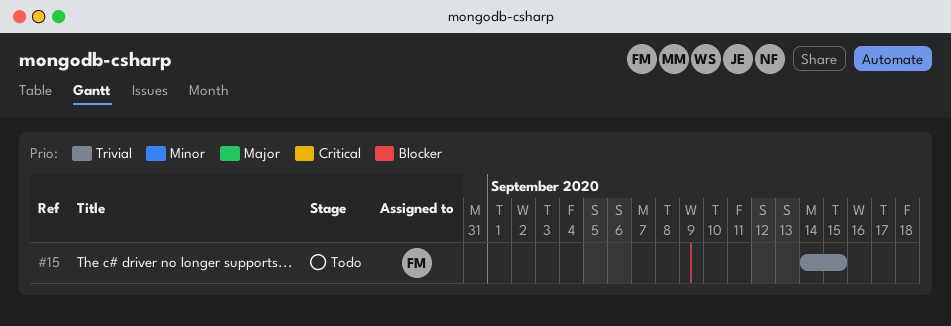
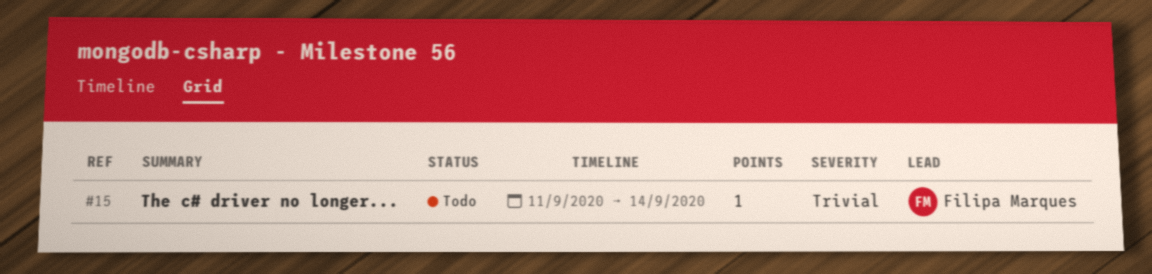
#15, start: Sep 14 -> Sep 11
#15, due: Sep 15 -> Sep 14

